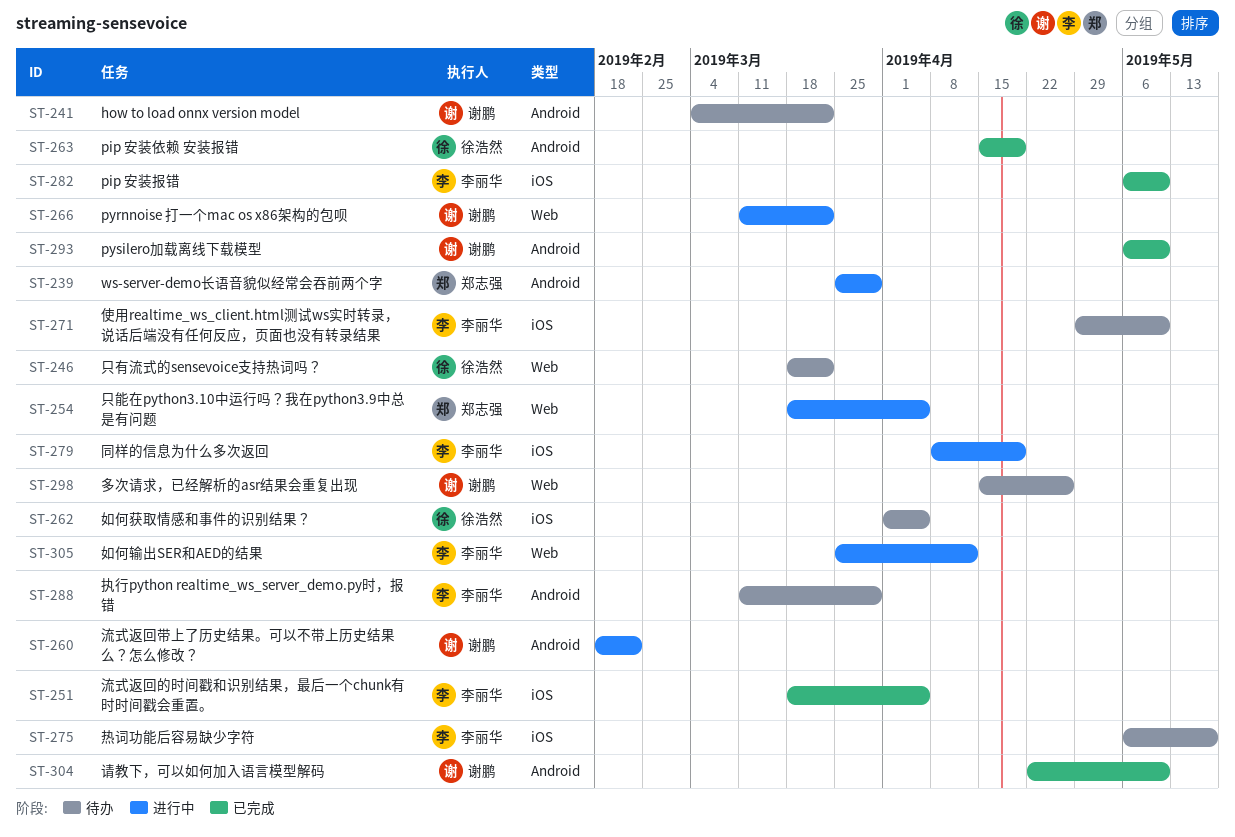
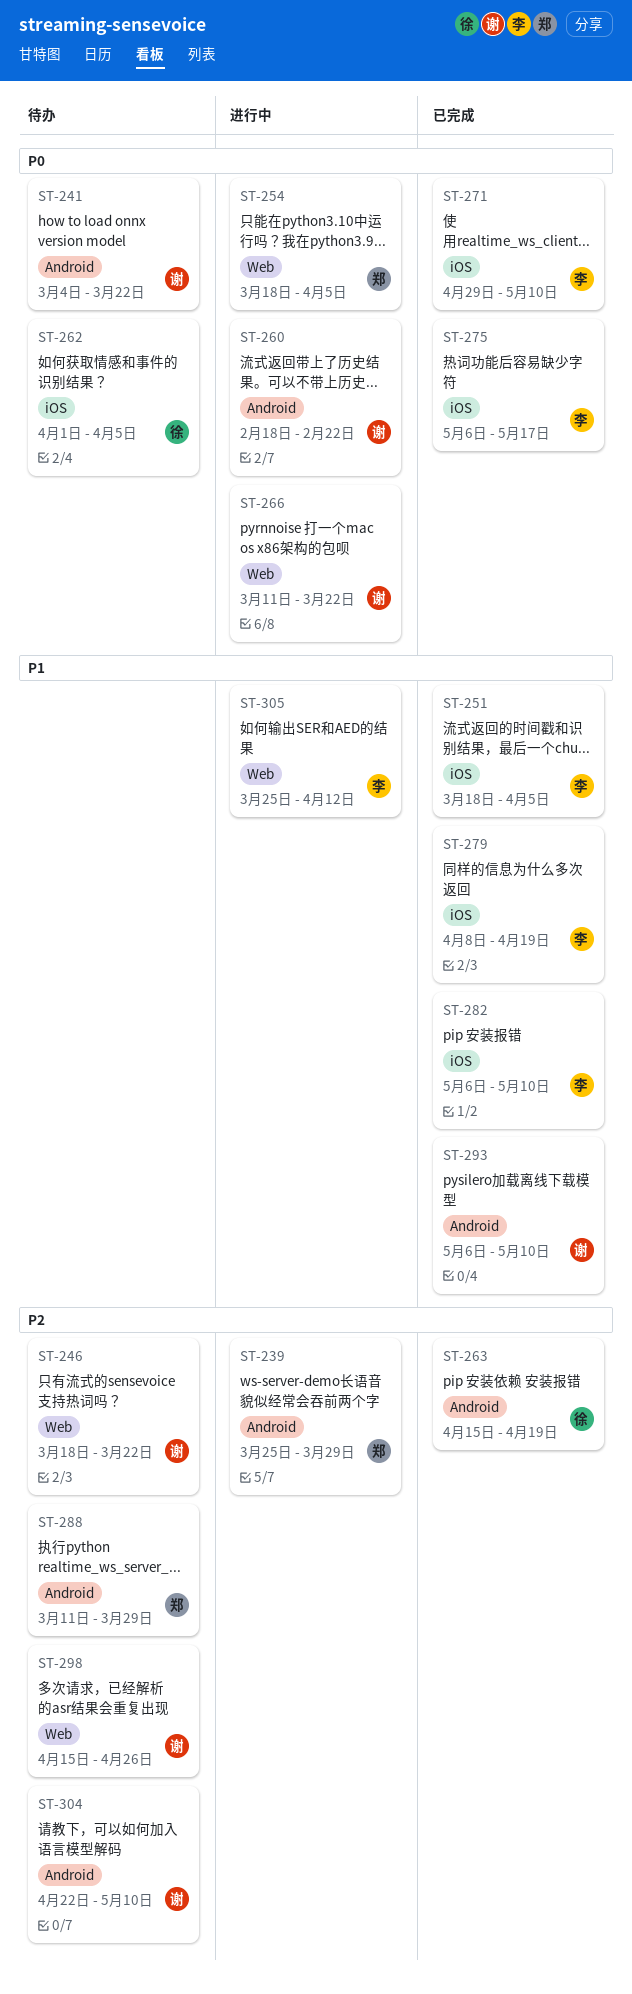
ST-246, owner: 徐浩然 -> 谢鹏
ST-271, status: 待办 -> 已完成
ST-275, status: 待办 -> 已完成
ST-279, status: 进行中 -> 已完成
ST-288, owner: 李丽华 -> 郑志强
ST-304, status: 已完成 -> 待办

